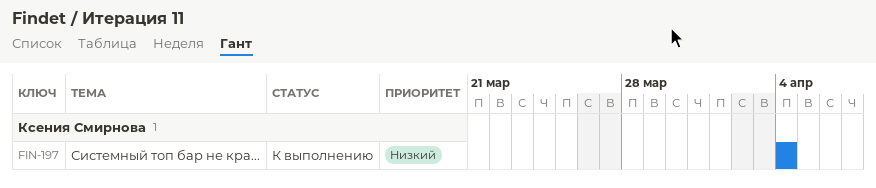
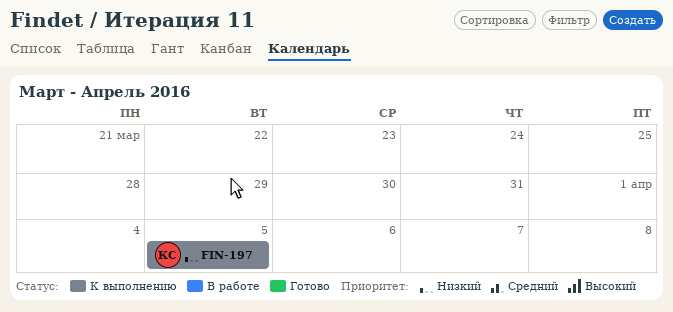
FIN-197, start: Apr 4 -> Apr 5
FIN-197, due: Apr 4 -> Apr 5

